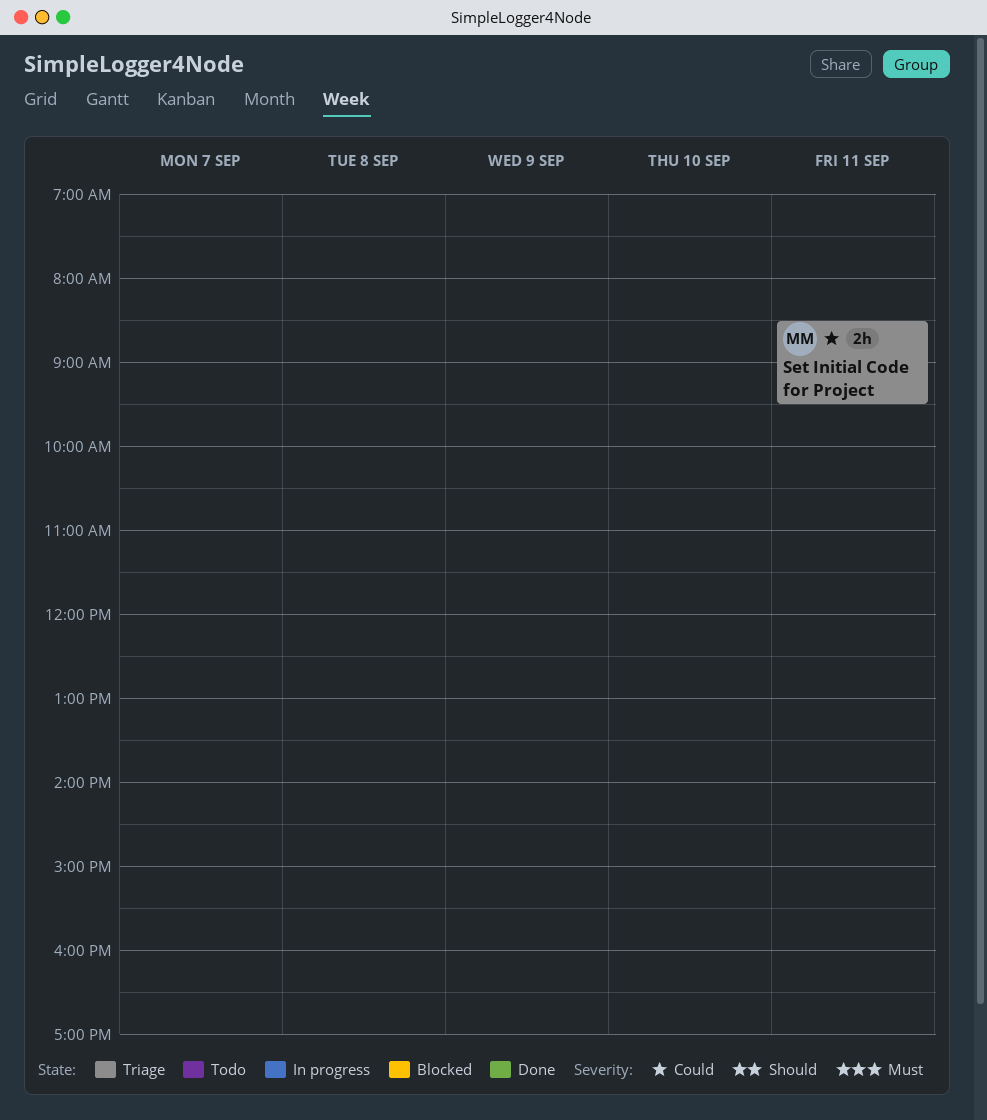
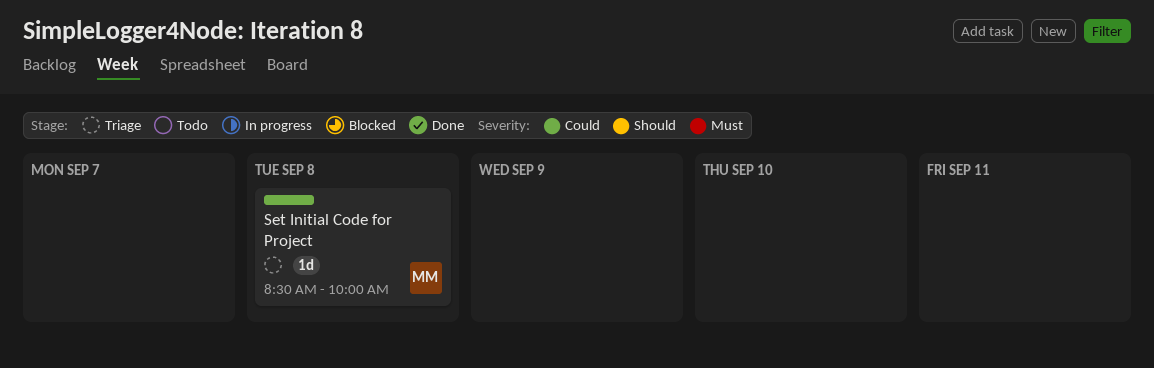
Set Initial Code for Project, estimate: 2h -> 1d
Set Initial Code for Project, day: Sep 11 -> Sep 8
Set Initial Code for Project, ends: 09:30 -> 10:00

